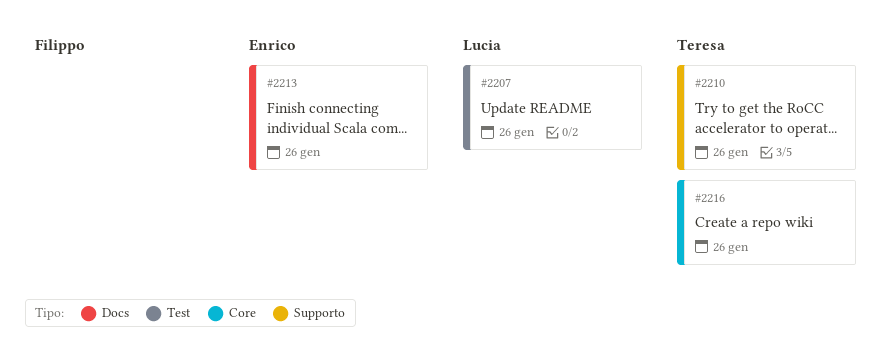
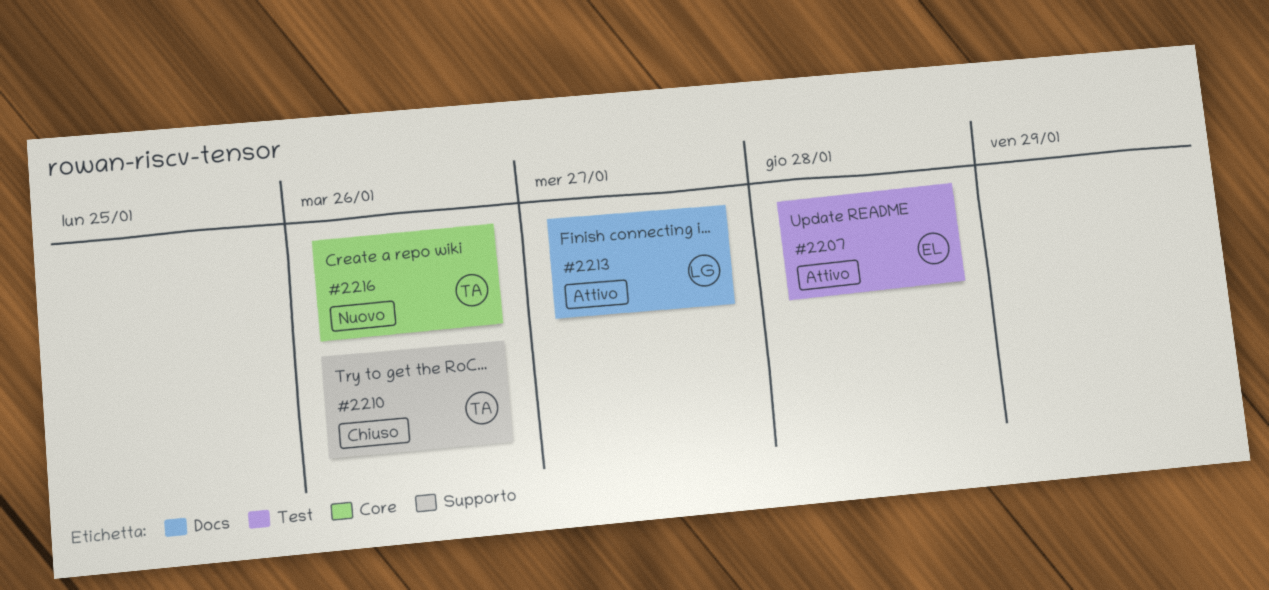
#2207, owner: Lucia -> Enrico
#2207, due: Jan 26 -> Jan 28
#2213, owner: Enrico -> Lucia
#2213, due: Jan 26 -> Jan 27

